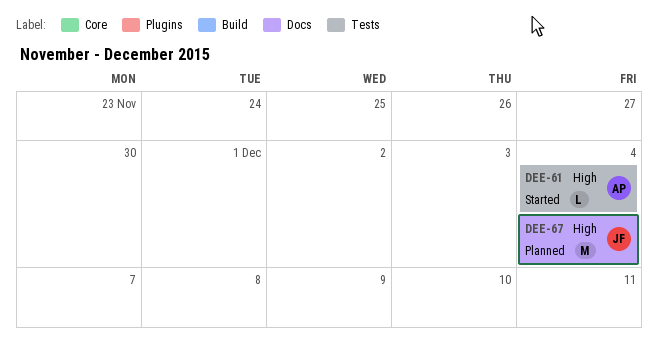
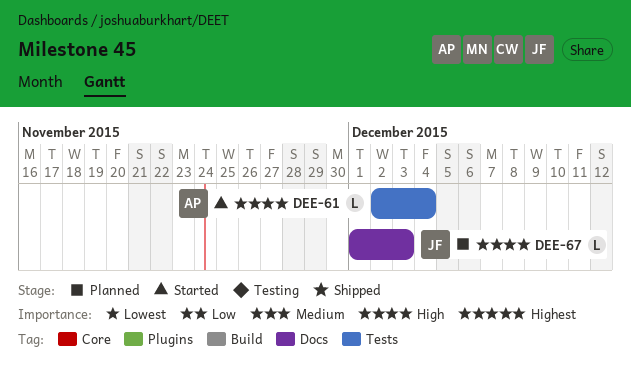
DEE-67, estimate: M -> L
DEE-67, due: Dec 4 -> Dec 3

